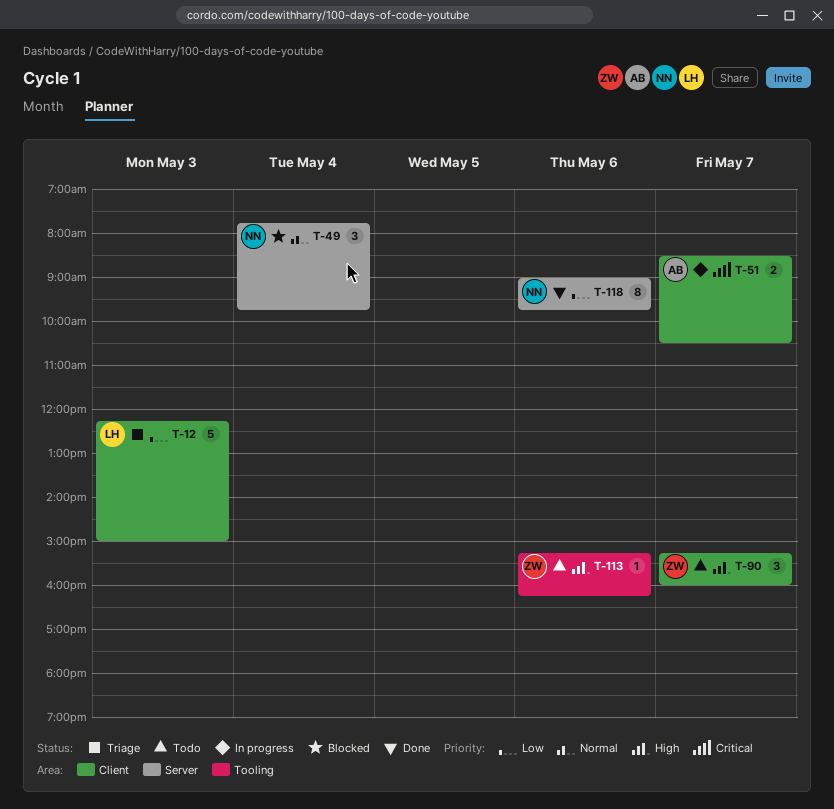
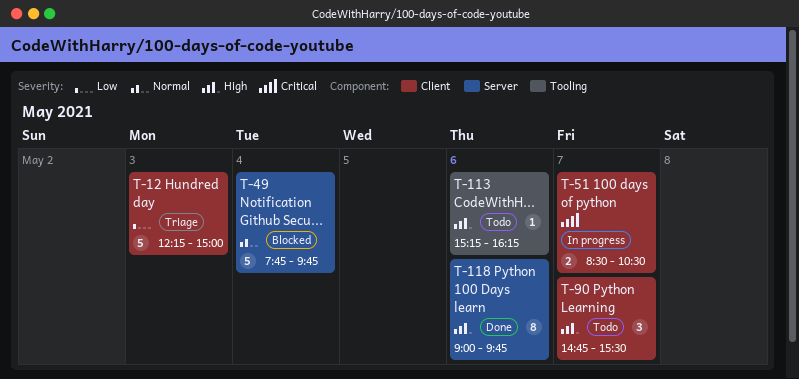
T-49, estimate: 3 -> 5
T-90, begins: 15:15 -> 14:45
T-90, ends: 16:00 -> 15:30
T-118, priority: Low -> High

